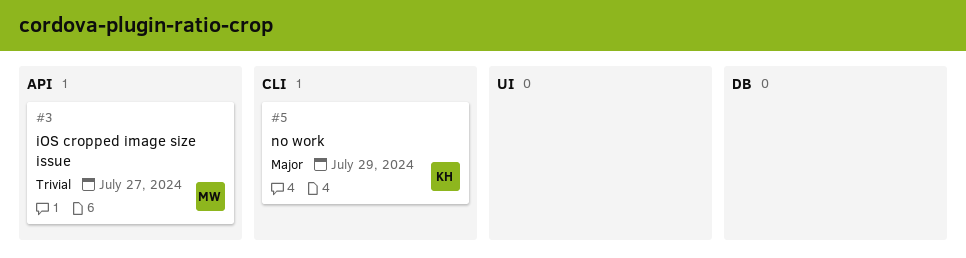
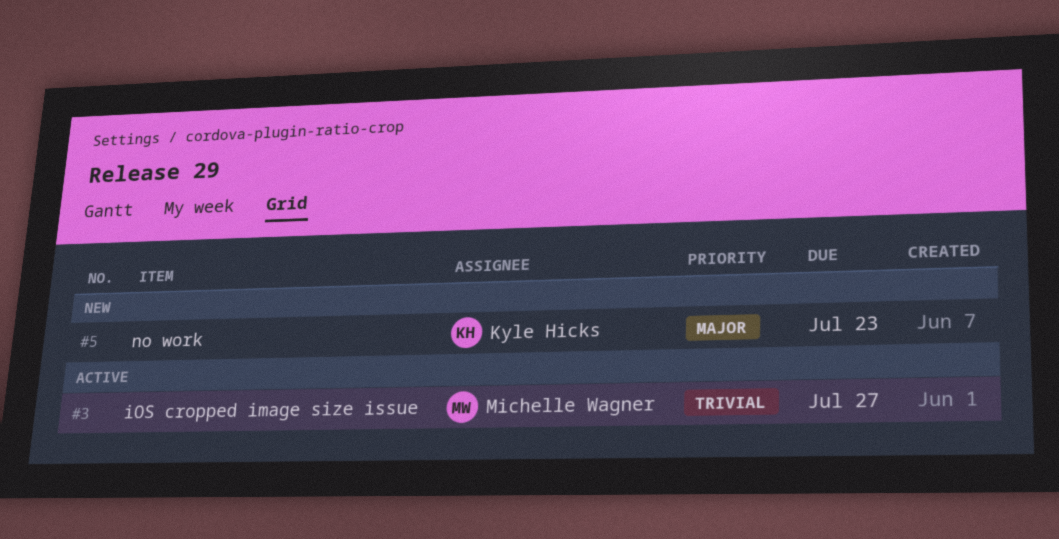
#5, due: Jul 29 -> Jul 23

